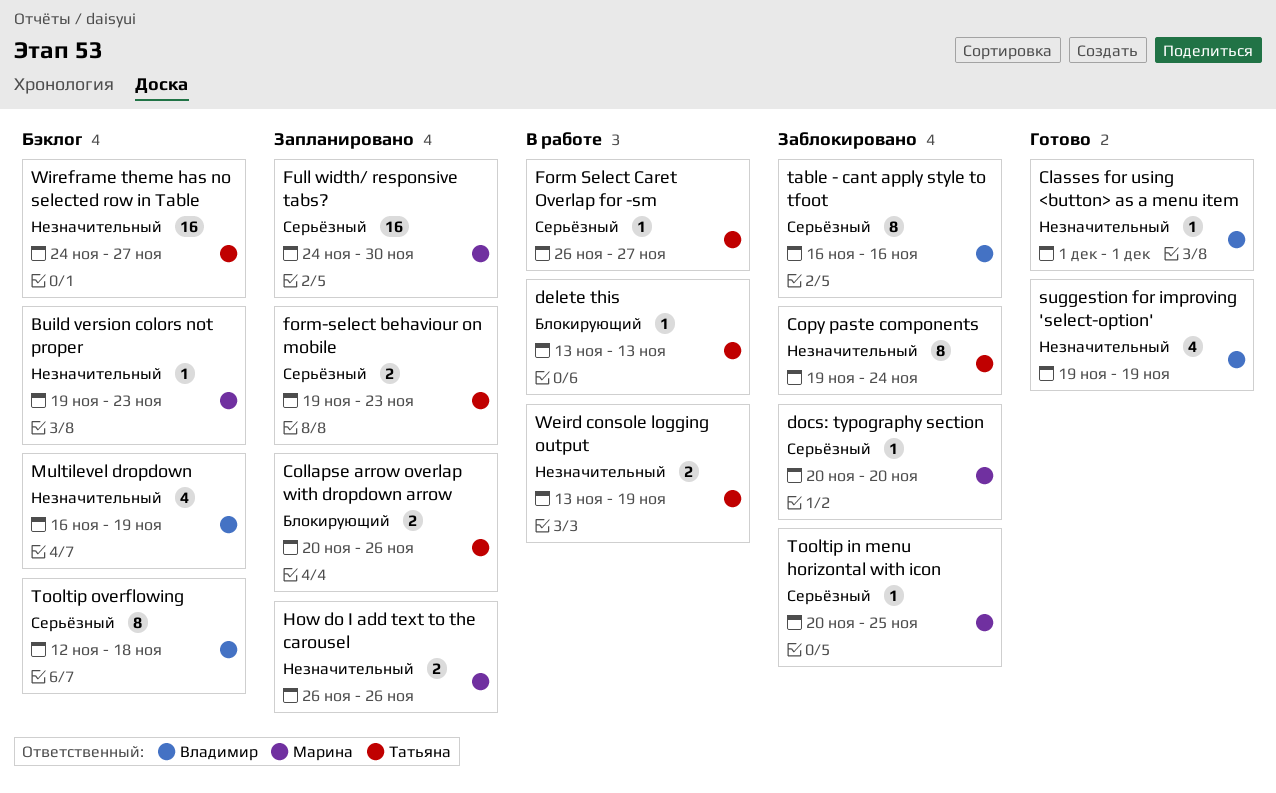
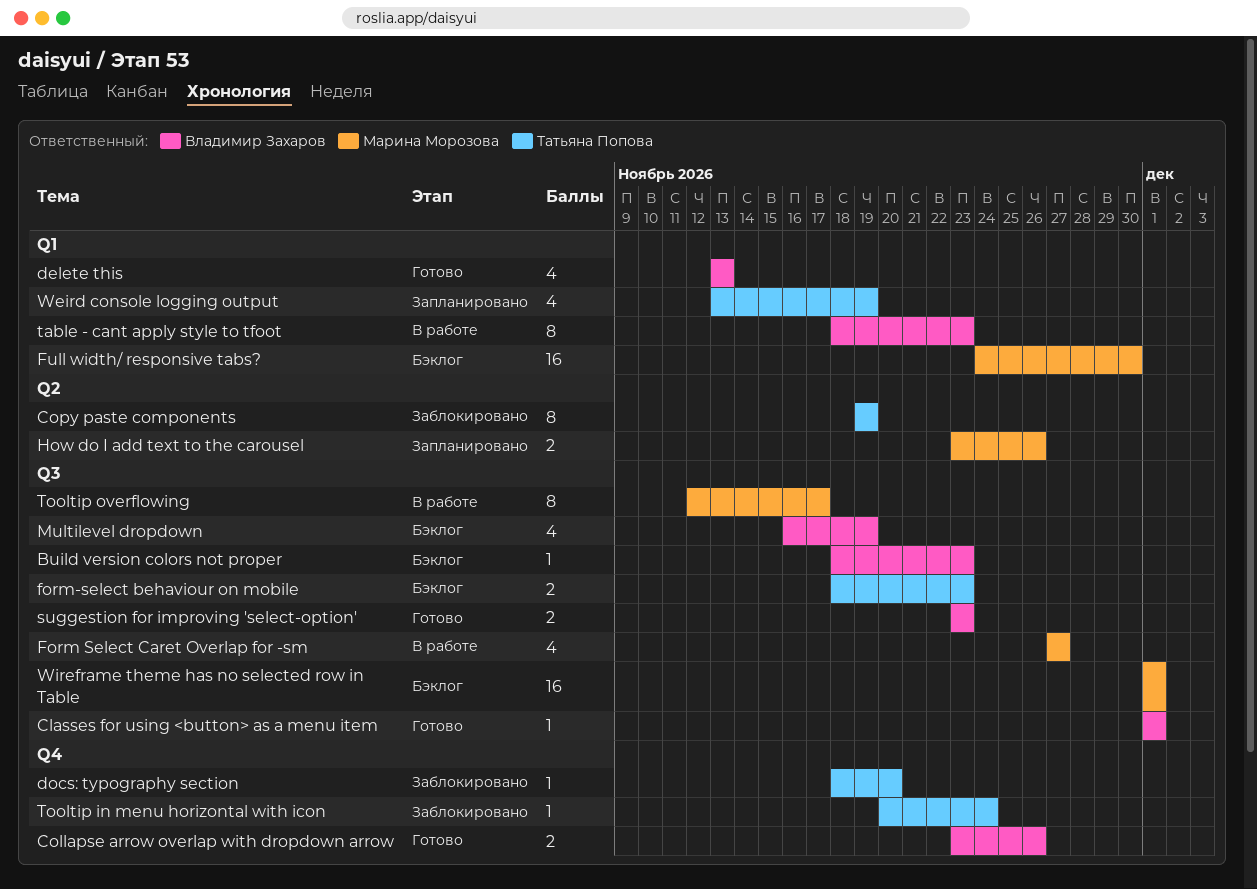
Build version colors not proper, owner: Марина Морозова -> Владимир Захаров
Build version colors not proper, start: Nov 19 -> Nov 18
Collapse arrow overlap with dropdown arrow, status: Запланировано -> Готово
Collapse arrow overlap with dropdown arrow, owner: Татьяна Попова -> Владимир Захаров
Collapse arrow overlap with dropdown arrow, start: Nov 20 -> Nov 23
Copy paste components, due: Nov 24 -> Nov 19
delete this, status: В работе -> Готово
delete this, owner: Татьяна Попова -> Владимир Захаров
delete this, estimate: 1 -> 4
docs: typography section, owner: Марина Морозова -> Татьяна Попова
docs: typography section, start: Nov 20 -> Nov 18
Form Select Caret Overlap for -sm, owner: Татьяна Попова -> Марина Морозова
Form Select Caret Overlap for -sm, estimate: 1 -> 4
Form Select Caret Overlap for -sm, start: Nov 26 -> Nov 27
form-select behaviour on mobile, status: Запланировано -> Бэклог
form-select behaviour on mobile, start: Nov 19 -> Nov 18
Full width/ responsive tabs?, status: Запланировано -> Бэклог
How do I add text to the carousel, start: Nov 26 -> Nov 23
suggestion for improving 'select-option', estimate: 4 -> 2
suggestion for improving 'select-option', start: Nov 19 -> Nov 23
suggestion for improving 'select-option', due: Nov 19 -> Nov 23
table - cant apply style to tfoot, status: Заблокировано -> В работе
table - cant apply style to tfoot, start: Nov 16 -> Nov 18
table - cant apply style to tfoot, due: Nov 16 -> Nov 23
Tooltip in menu horizontal with icon, owner: Марина Морозова -> Татьяна Попова
Tooltip in menu horizontal with icon, due: Nov 25 -> Nov 24
Tooltip overflowing, status: Бэклог -> В работе
Tooltip overflowing, owner: Владимир Захаров -> Марина Морозова
Tooltip overflowing, due: Nov 18 -> Nov 17
Weird console logging output, status: В работе -> Запланировано
Weird console logging output, estimate: 2 -> 4
Wireframe theme has no selected row in Table, owner: Татьяна Попова -> Марина Морозова
Wireframe theme has no selected row in Table, start: Nov 24 -> Dec 1
Wireframe theme has no selected row in Table, due: Nov 27 -> Dec 1

